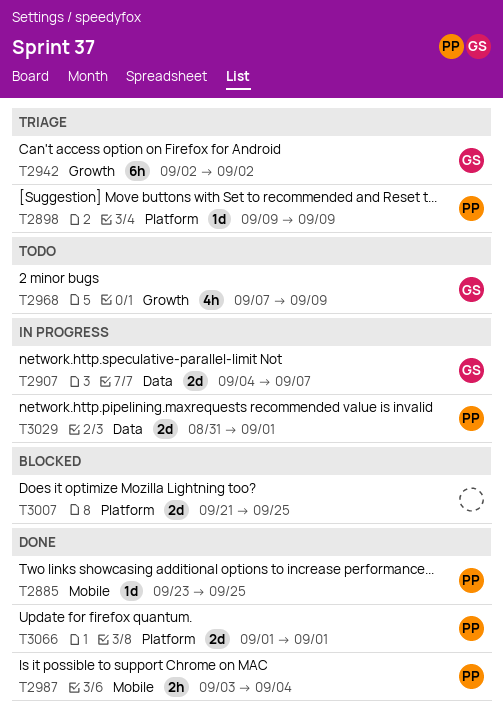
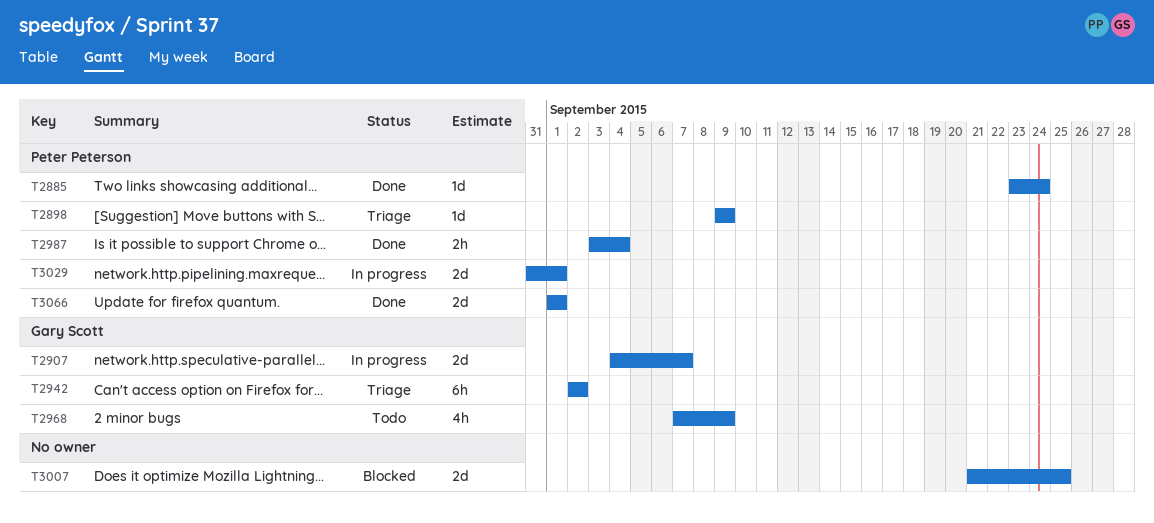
T2885, due: Sep 25 -> Sep 24

